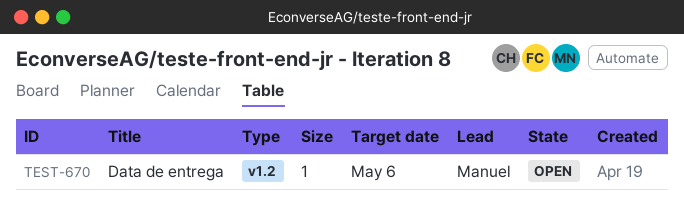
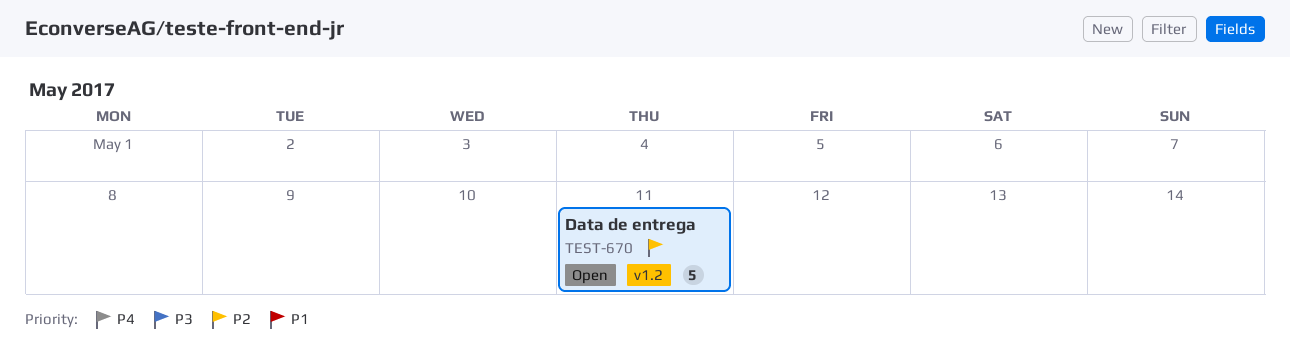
TEST-670, estimate: 1 -> 5
TEST-670, due: May 6 -> May 11

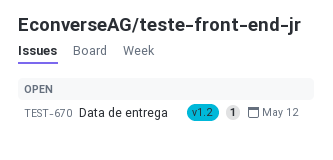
TEST-670, estimate: 5 -> 1
TEST-670, due: May 11 -> May 12

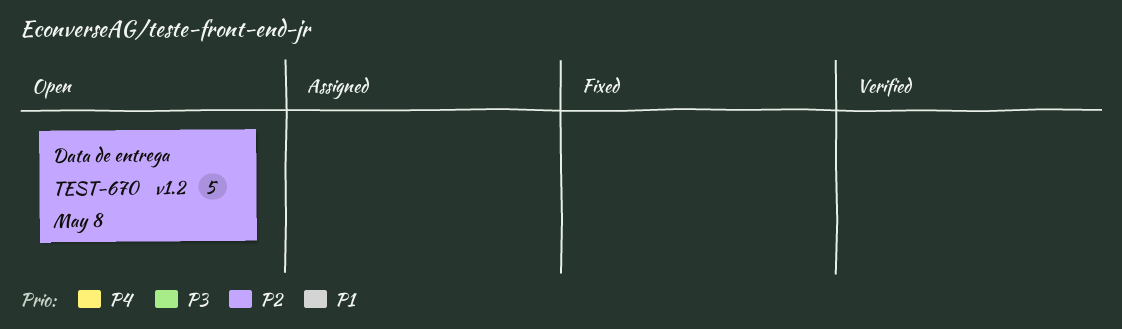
TEST-670, estimate: 1 -> 5
TEST-670, due: May 12 -> May 8

